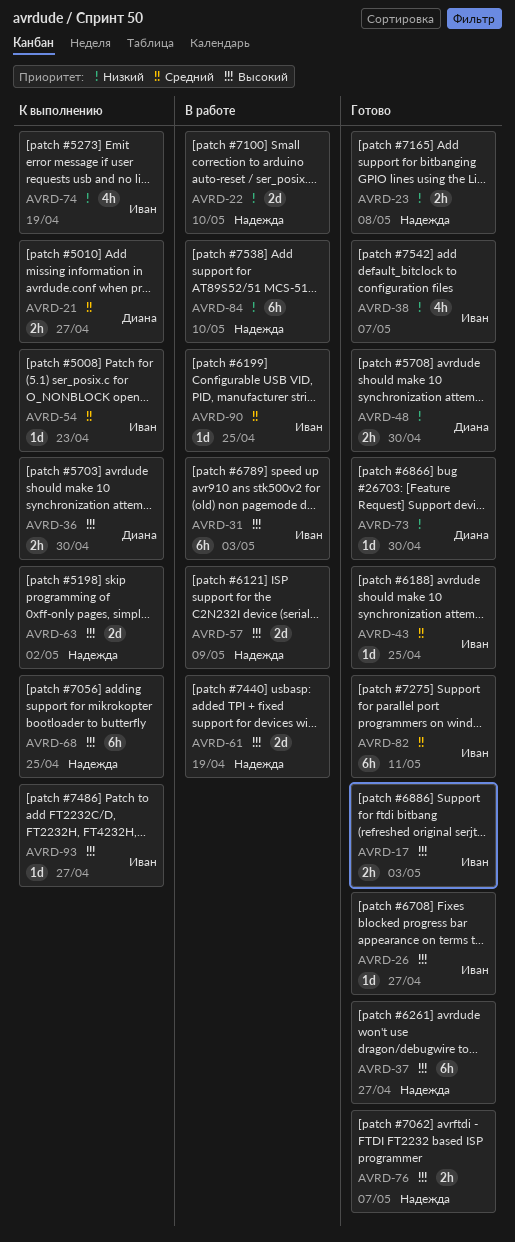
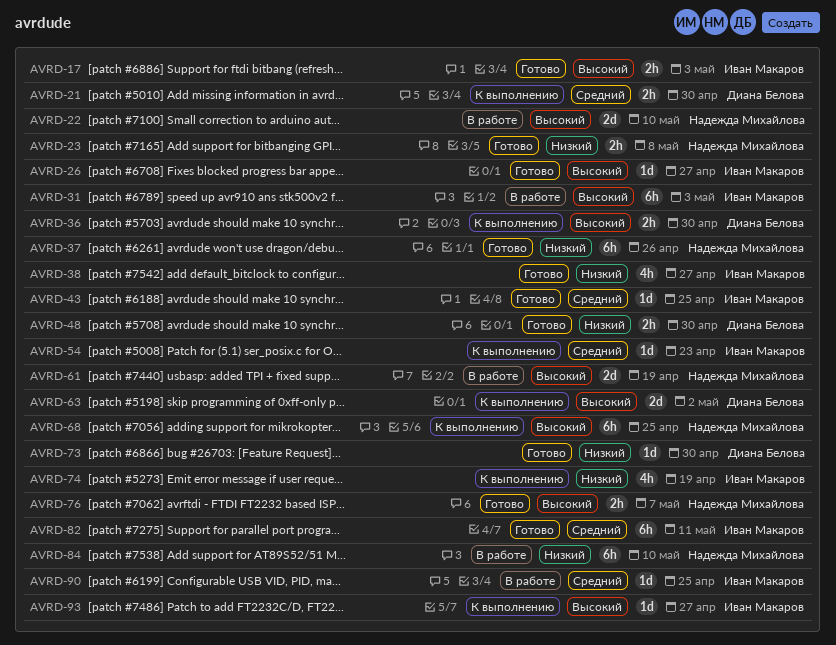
AVRD-21, due: Apr 27 -> Apr 30
AVRD-22, priority: Низкий -> Высокий
AVRD-37, priority: Высокий -> Низкий
AVRD-37, due: Apr 27 -> Apr 26
AVRD-38, due: May 7 -> Apr 27
AVRD-57: present -> none
AVRD-63, owner: Надежда Михайлова -> Диана Белова

